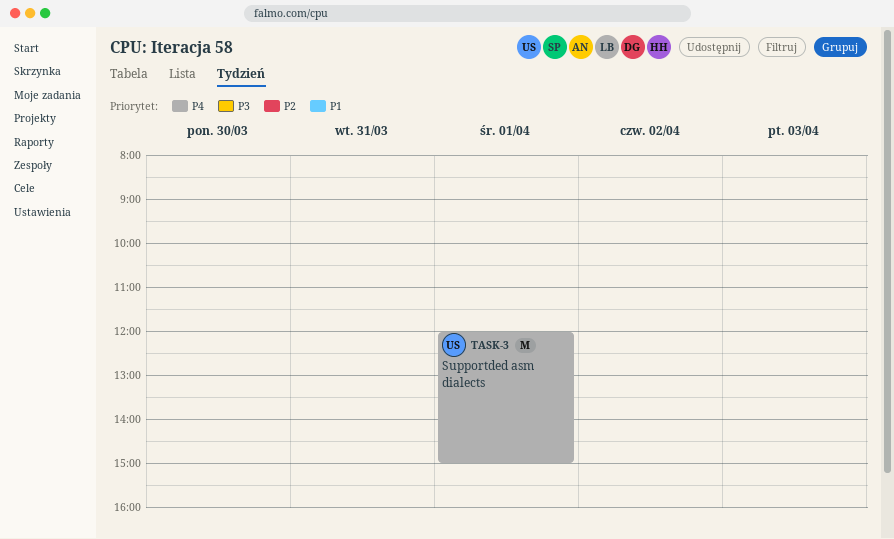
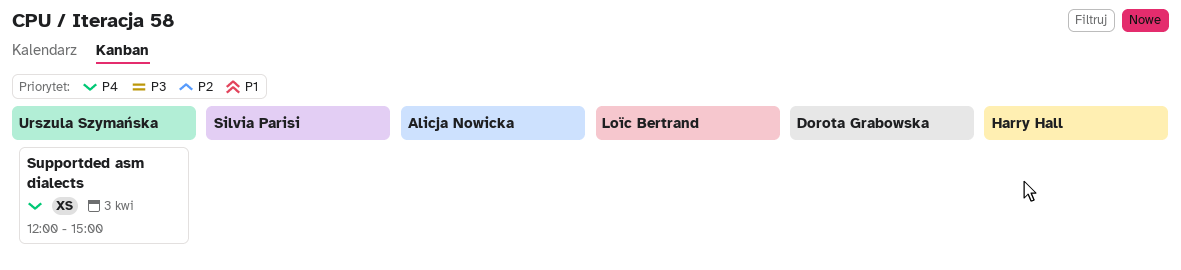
Supportded asm dialects, estimate: M -> XS
Supportded asm dialects, day: Apr 1 -> Apr 3

